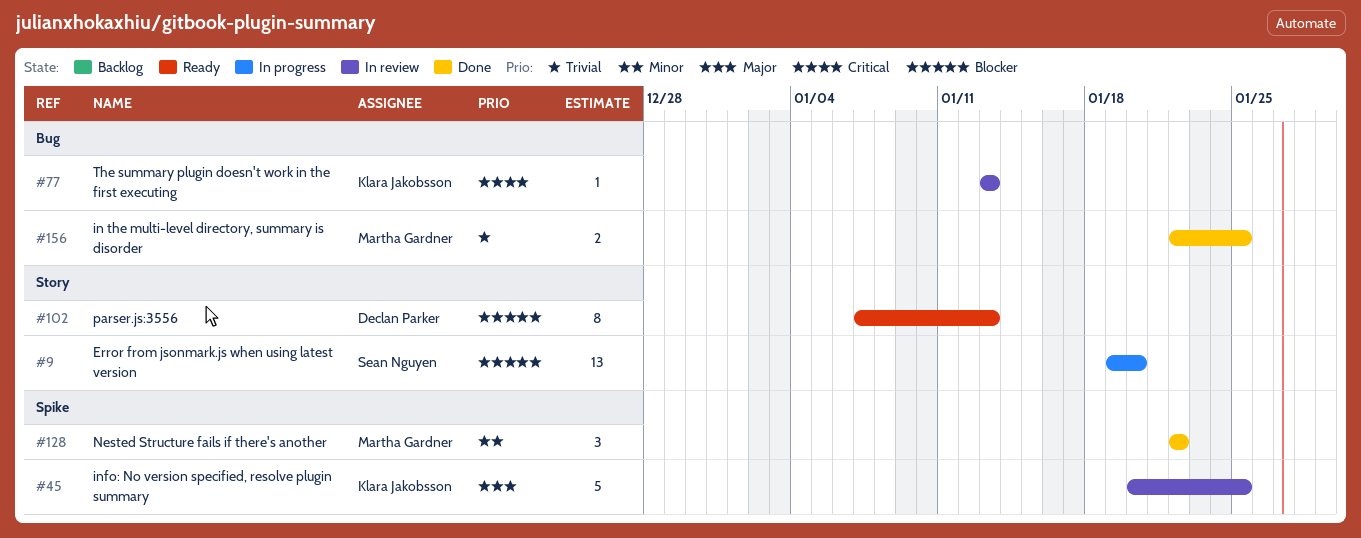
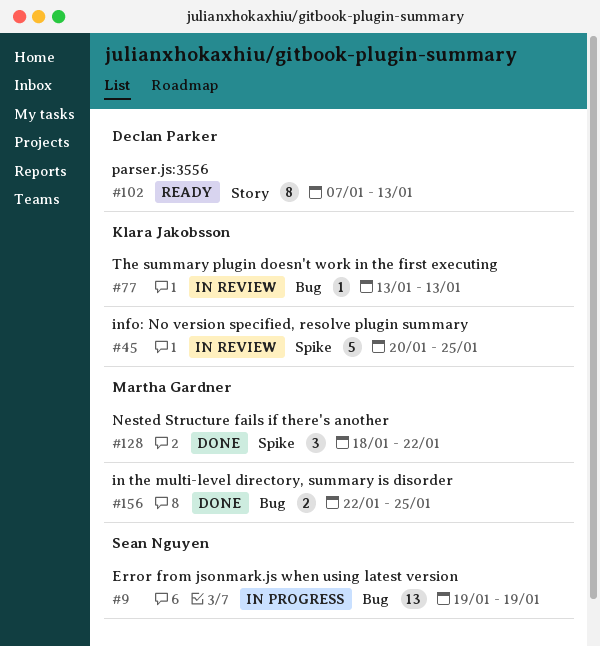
#9, label: Story -> Bug
#9, due: Jan 20 -> Jan 19
#128, start: Jan 22 -> Jan 18

